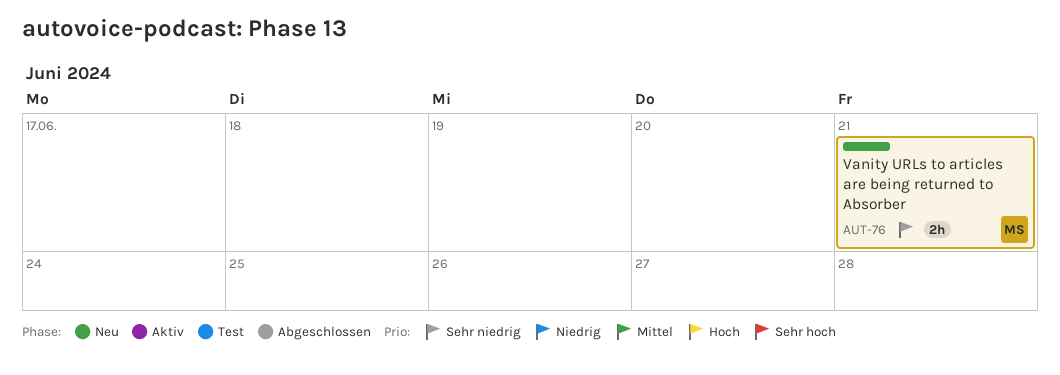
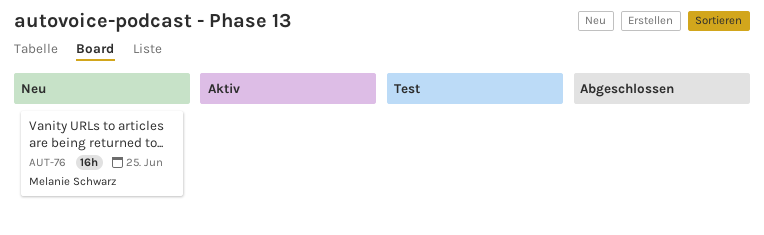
AUT-76, estimate: 2h -> 16h
AUT-76, due: Jun 21 -> Jun 25

